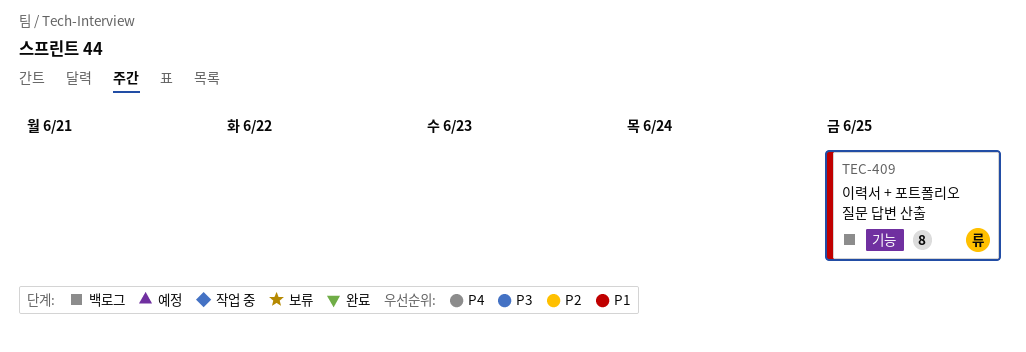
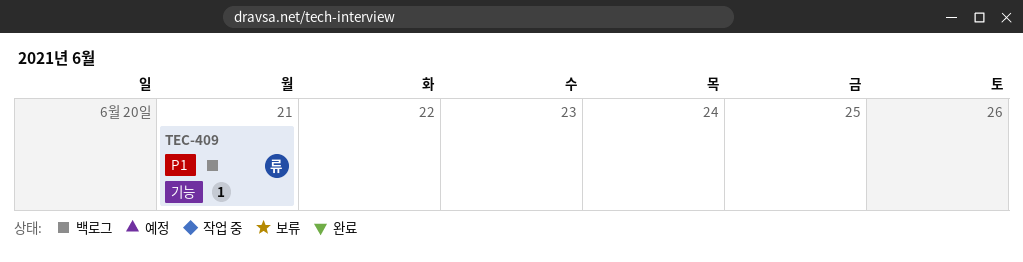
TEC-409, estimate: 8 -> 1
TEC-409, due: Jun 25 -> Jun 21

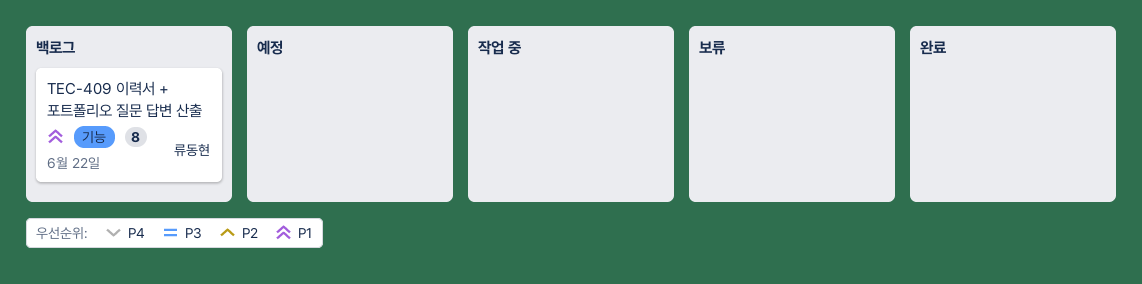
TEC-409, estimate: 1 -> 8
TEC-409, due: Jun 21 -> Jun 22

